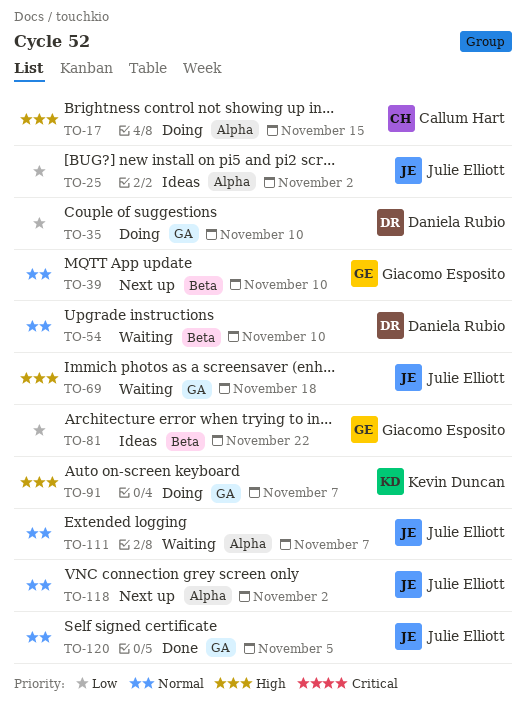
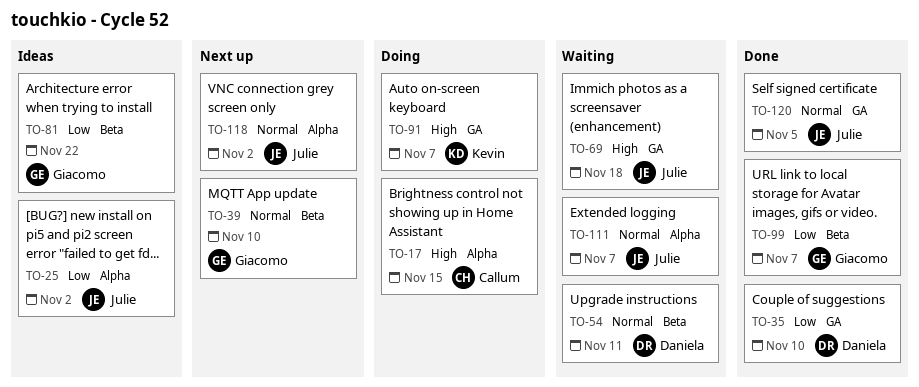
TO-35, status: Doing -> Done
TO-54, due: Nov 10 -> Nov 11
TO-99: none -> present

